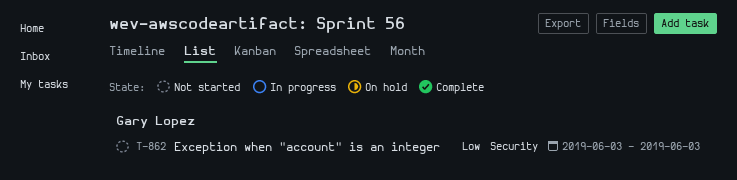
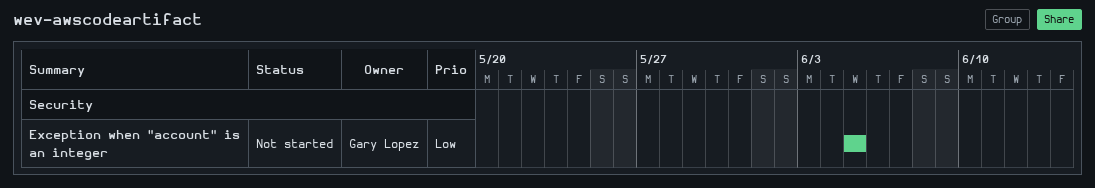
Exception when "account" is an integer, start: Jun 3 -> Jun 5
Exception when "account" is an integer, due: Jun 3 -> Jun 5

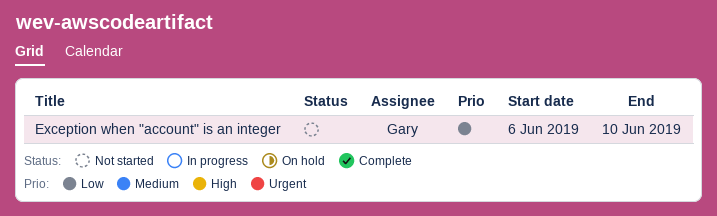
Exception when "account" is an integer, start: Jun 5 -> Jun 6
Exception when "account" is an integer, due: Jun 5 -> Jun 10

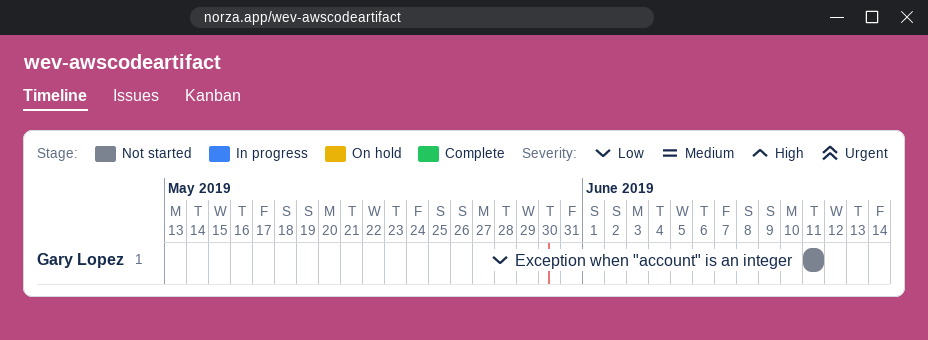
Exception when "account" is an integer, start: Jun 6 -> Jun 11
Exception when "account" is an integer, due: Jun 10 -> Jun 11

